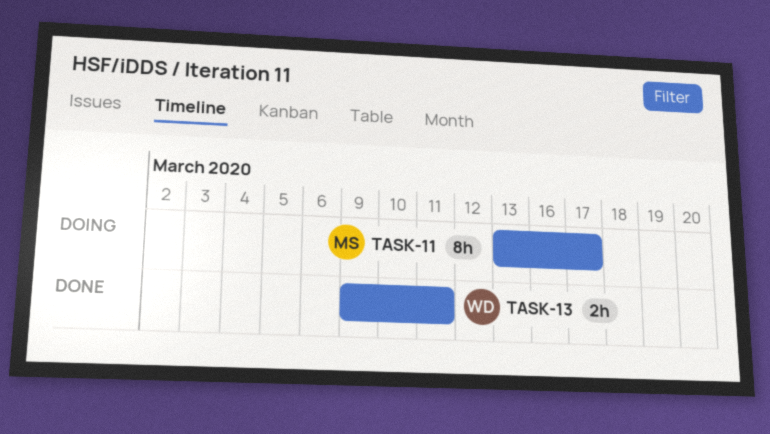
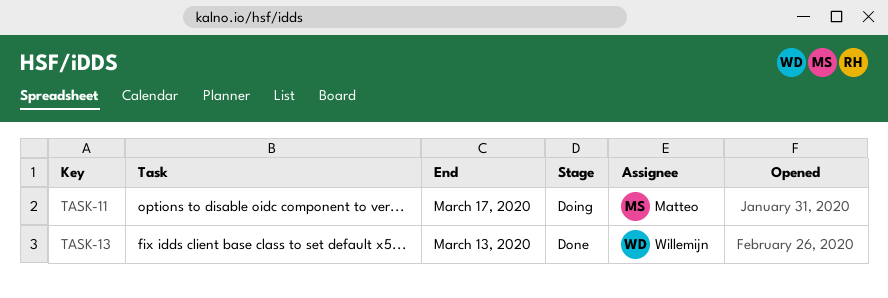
TASK-13, due: Mar 11 -> Mar 13

